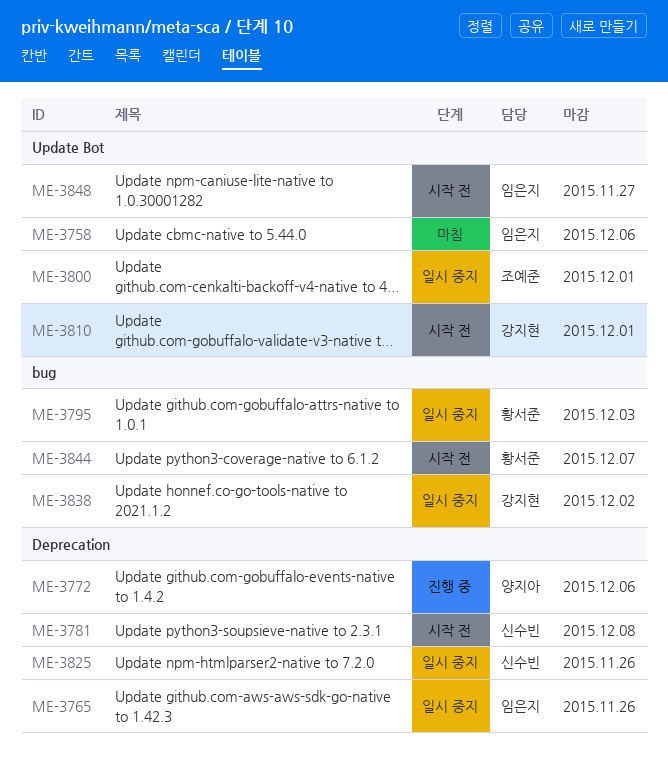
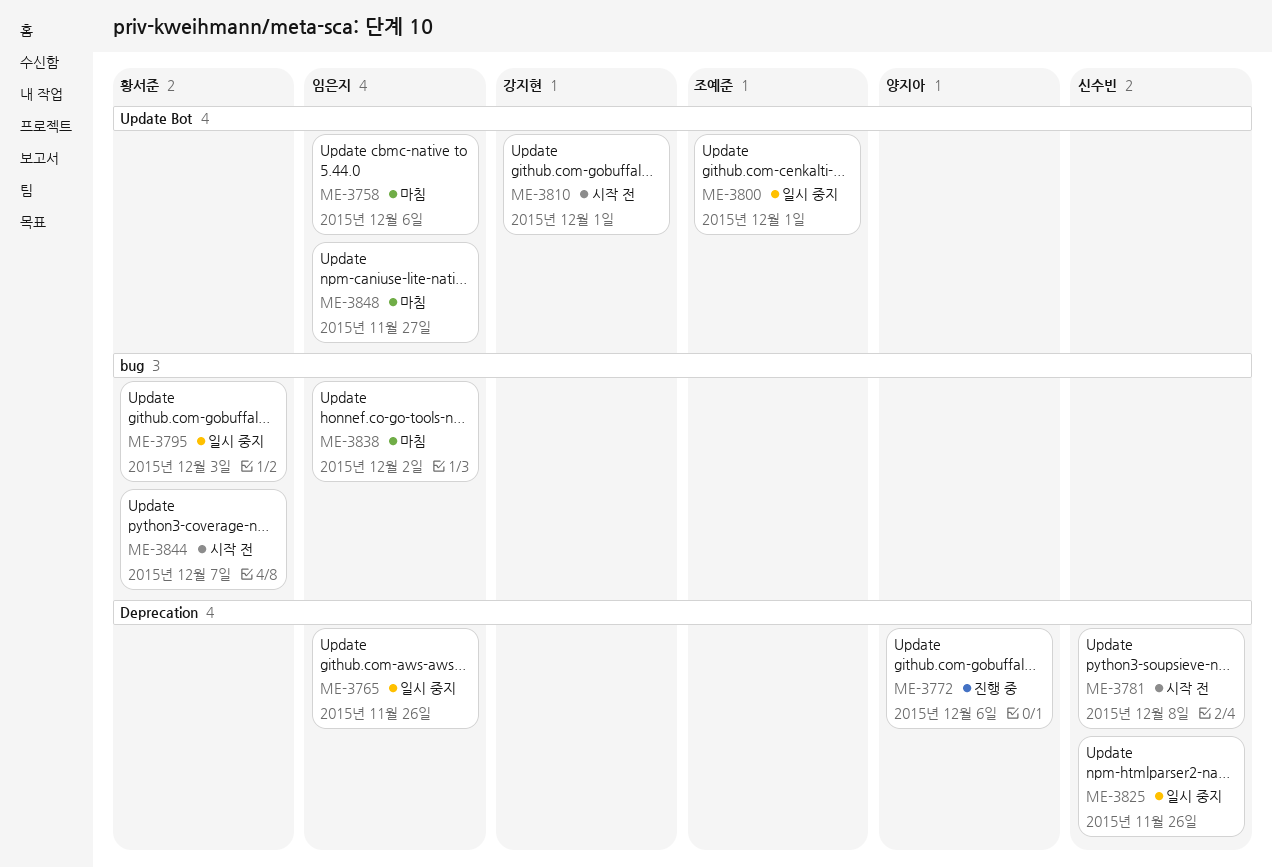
ME-3838, status: 일시 중지 -> 마침
ME-3838, owner: 강지현 -> 임은지
ME-3848, status: 시작 전 -> 마침

